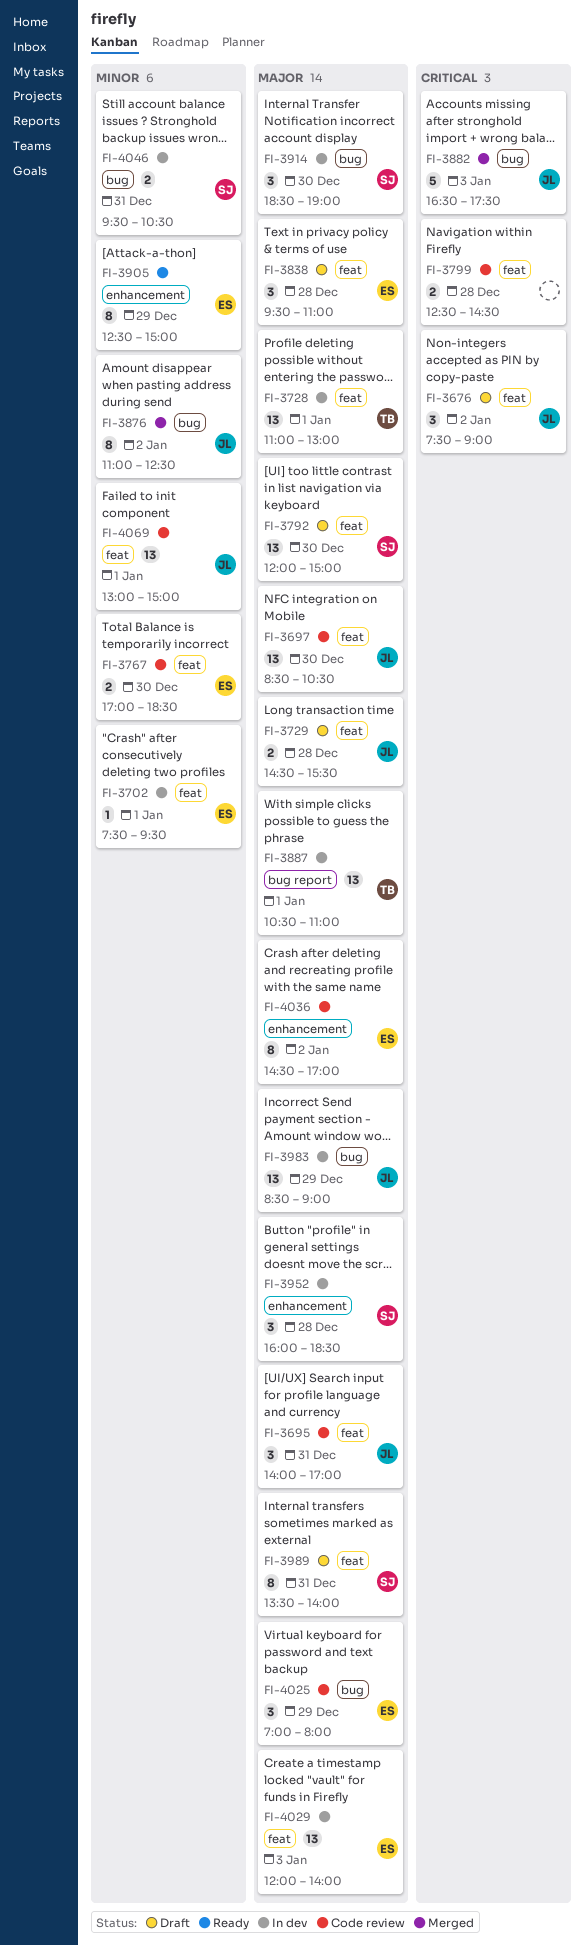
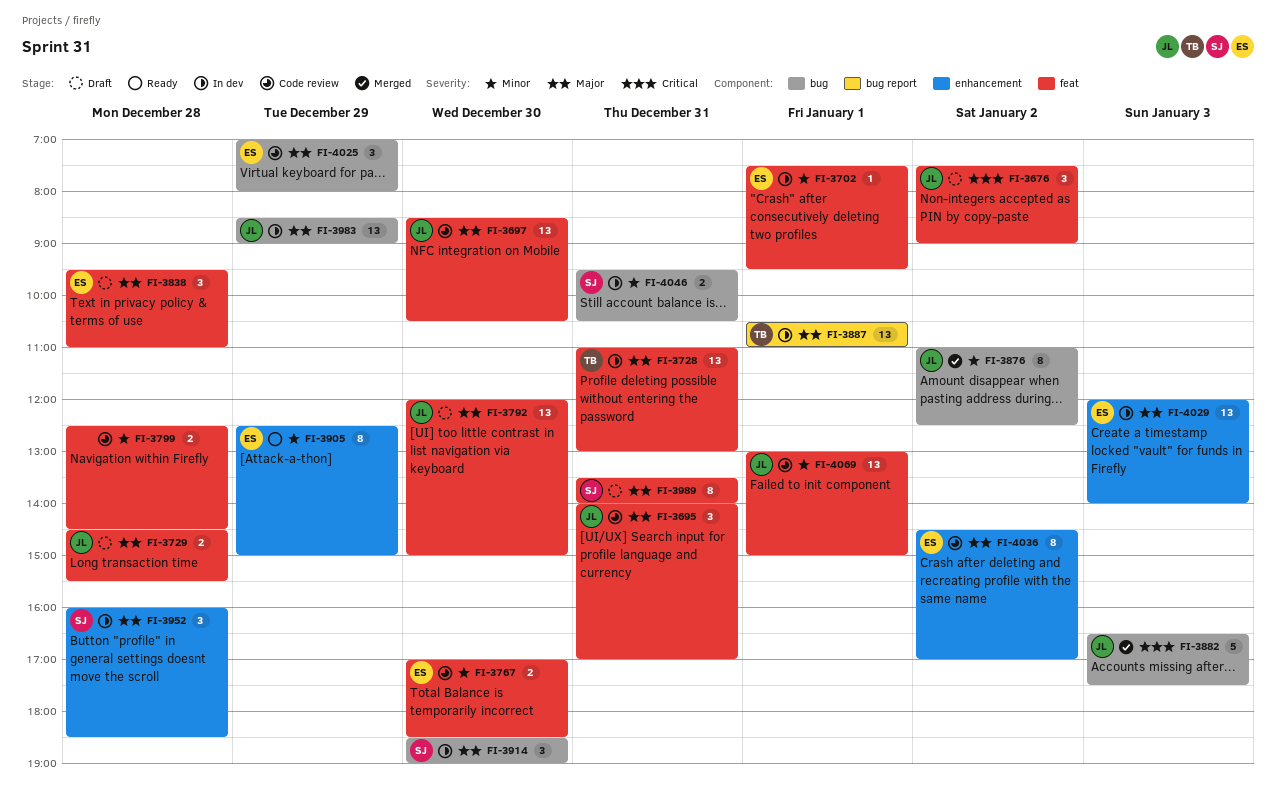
FI-3728, day: Jan 1 -> Dec 31
FI-3792, owner: SJ -> JL
FI-3799, priority: Critical -> Minor
FI-4029, label: feat -> enhancement

